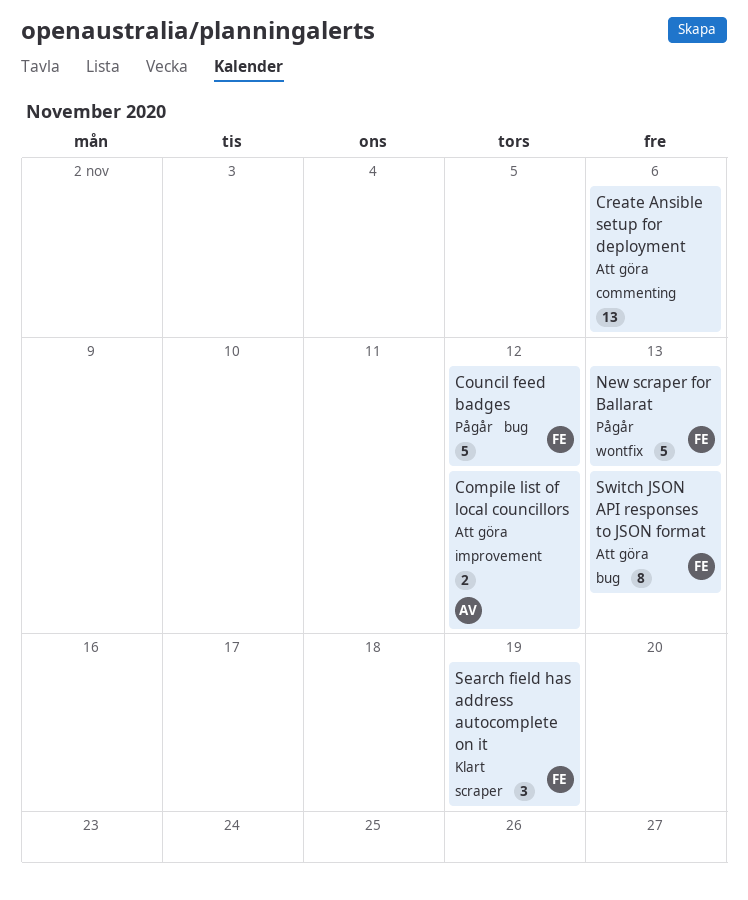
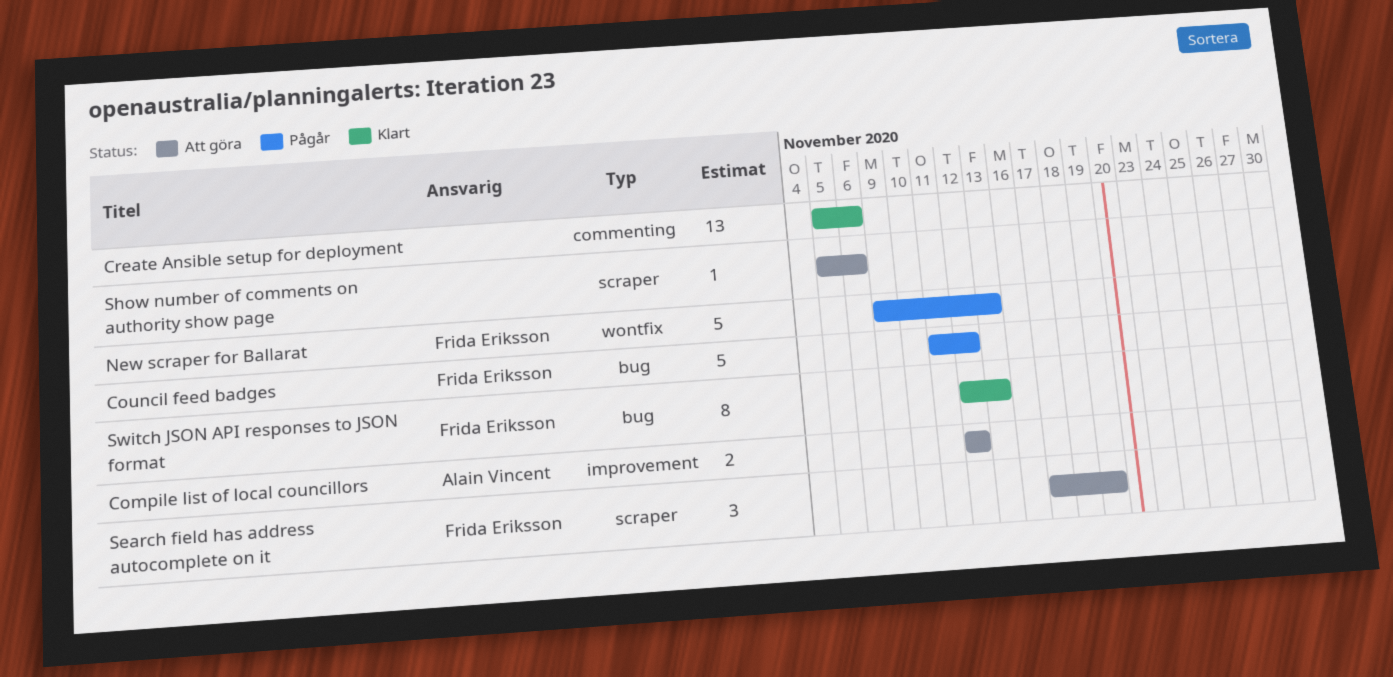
Create Ansible setup for deployment, status: Att göra -> Klart
Search field has address autocomplete on it, status: Klart -> Att göra
Show number of comments on authority show page: none -> present
Switch JSON API responses to JSON format, status: Att göra -> Klart

